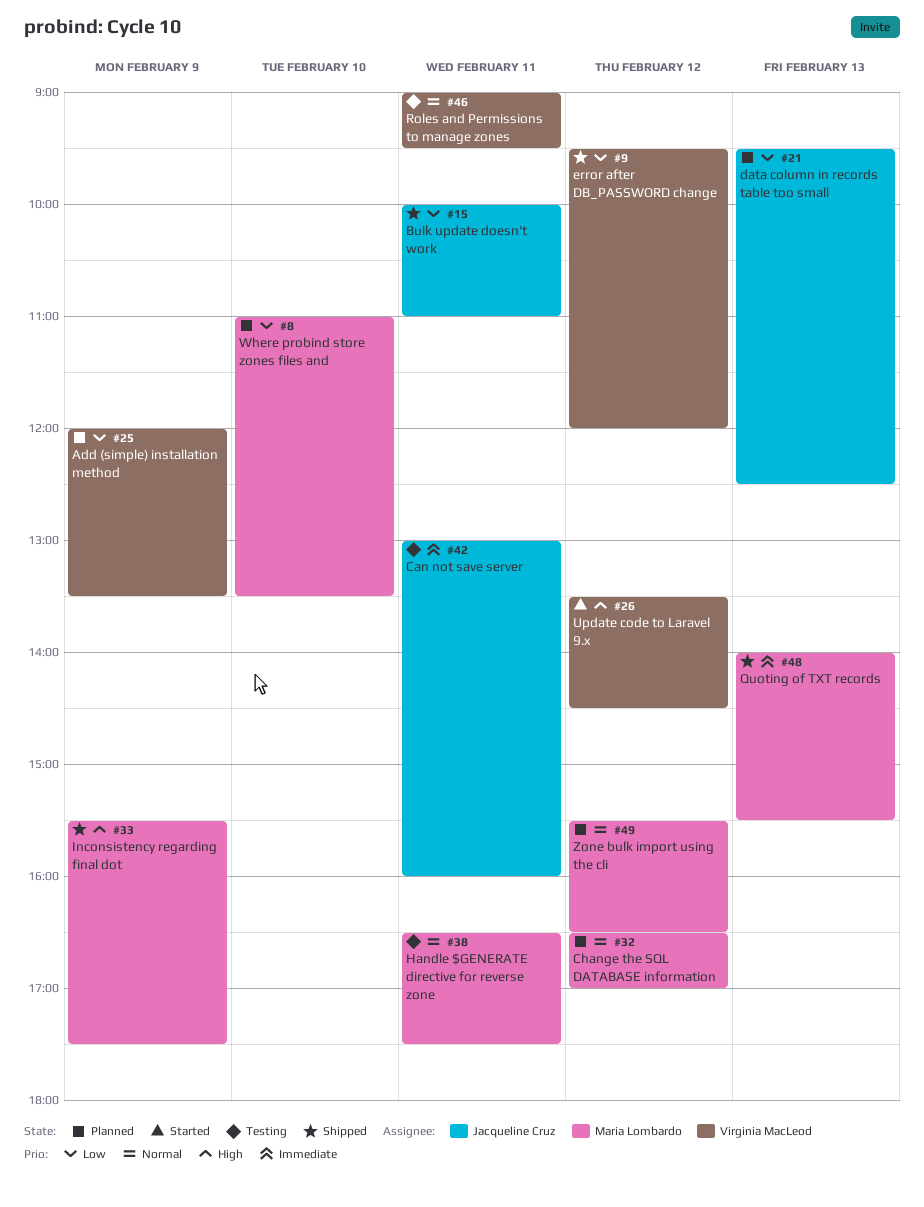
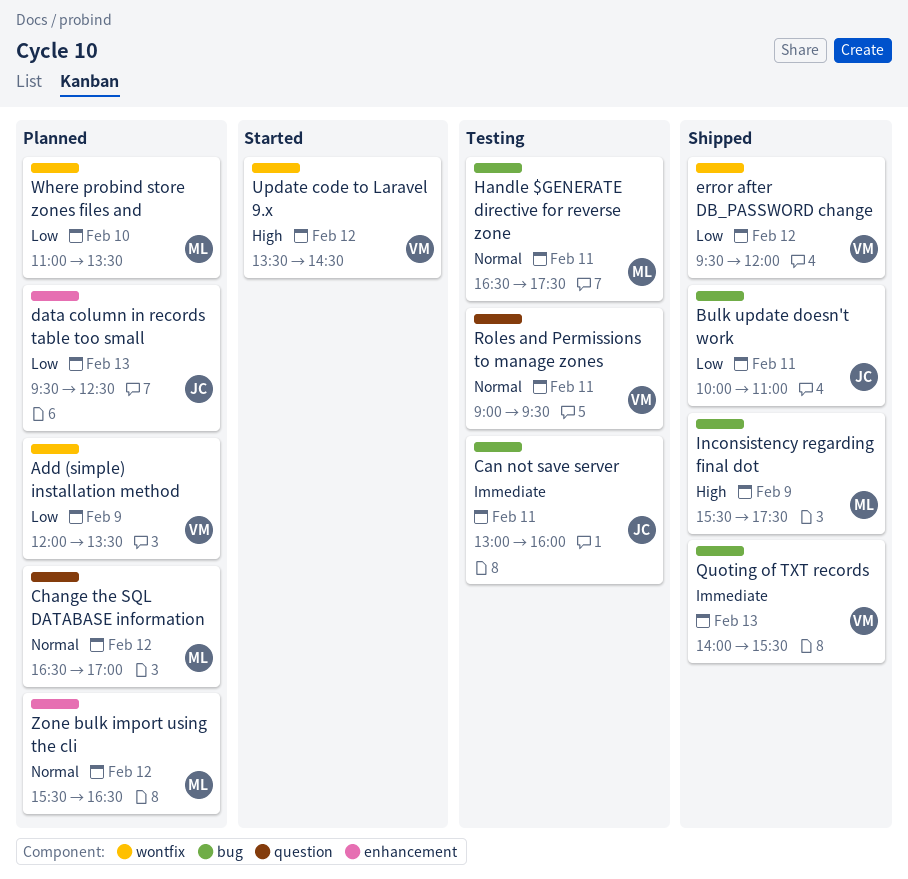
Quoting of TXT records, owner: Maria Lombardo -> Virginia MacLeod

